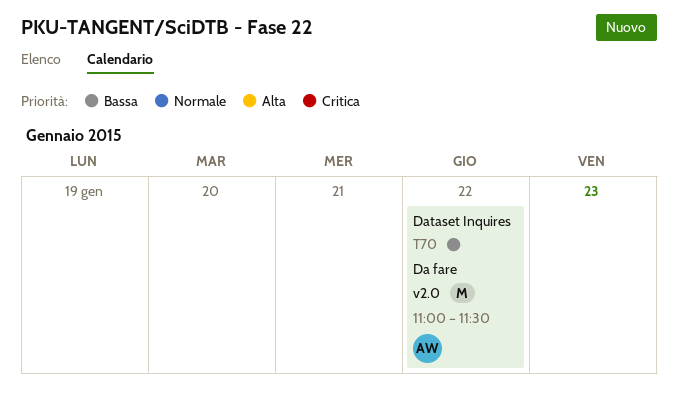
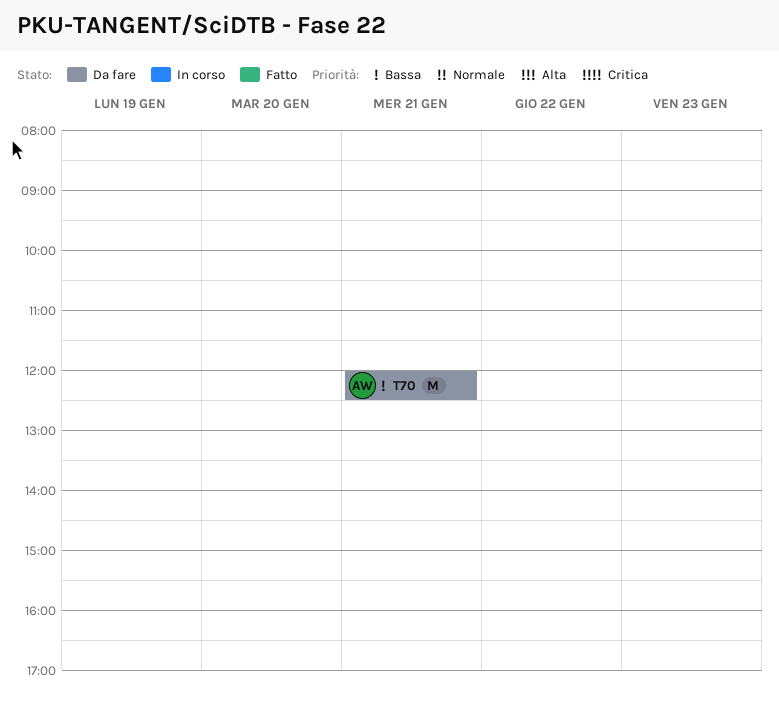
T70, day: Jan 22 -> Jan 21
T70, begins: 11:00 -> 12:00
T70, ends: 11:30 -> 12:30

